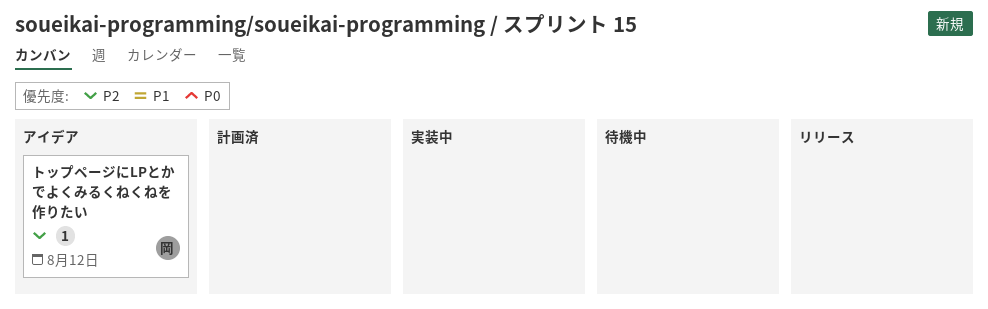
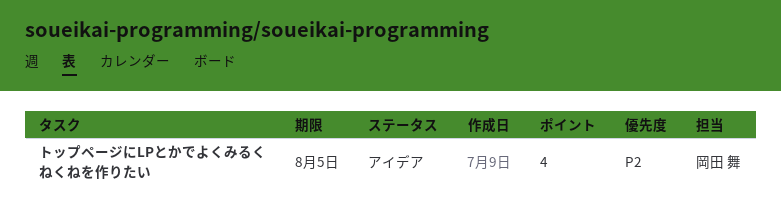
トップページにLPとかでよくみるくねくねを作りたい, estimate: 1 -> 4
トップページにLPとかでよくみるくねくねを作りたい, due: Aug 12 -> Aug 5

